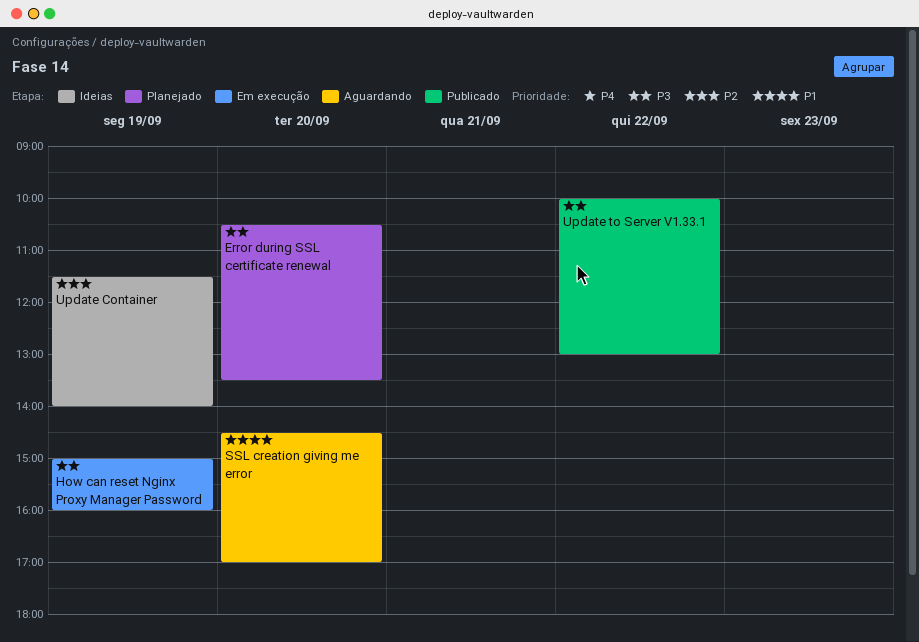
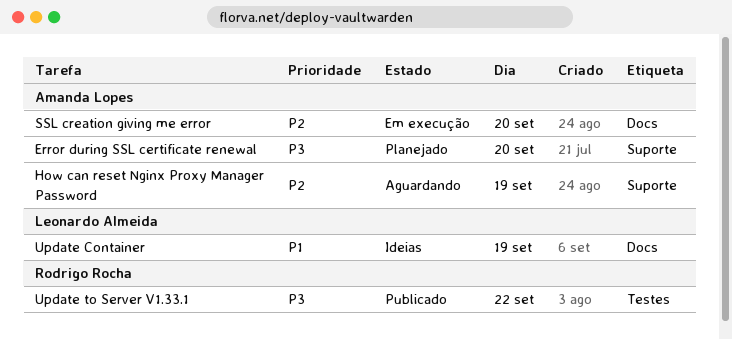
How can reset Nginx Proxy Manager Password, status: Em execução -> Aguardando
How can reset Nginx Proxy Manager Password, priority: P3 -> P2
SSL creation giving me error, status: Aguardando -> Em execução
SSL creation giving me error, priority: P1 -> P2
Update Container, priority: P2 -> P1

